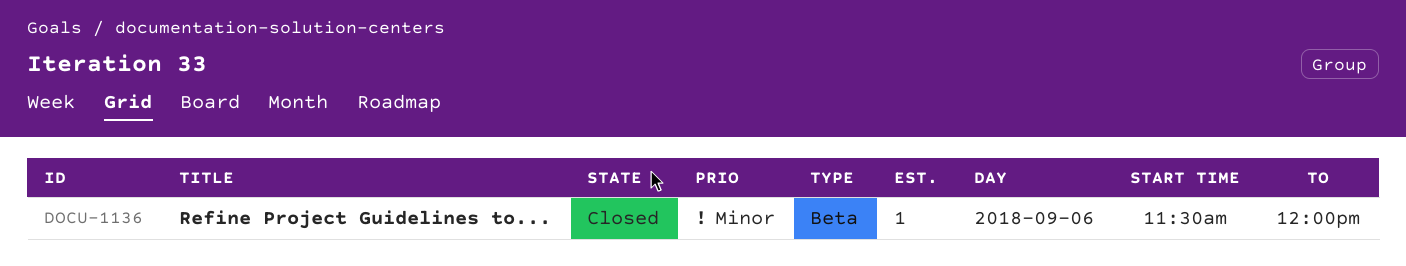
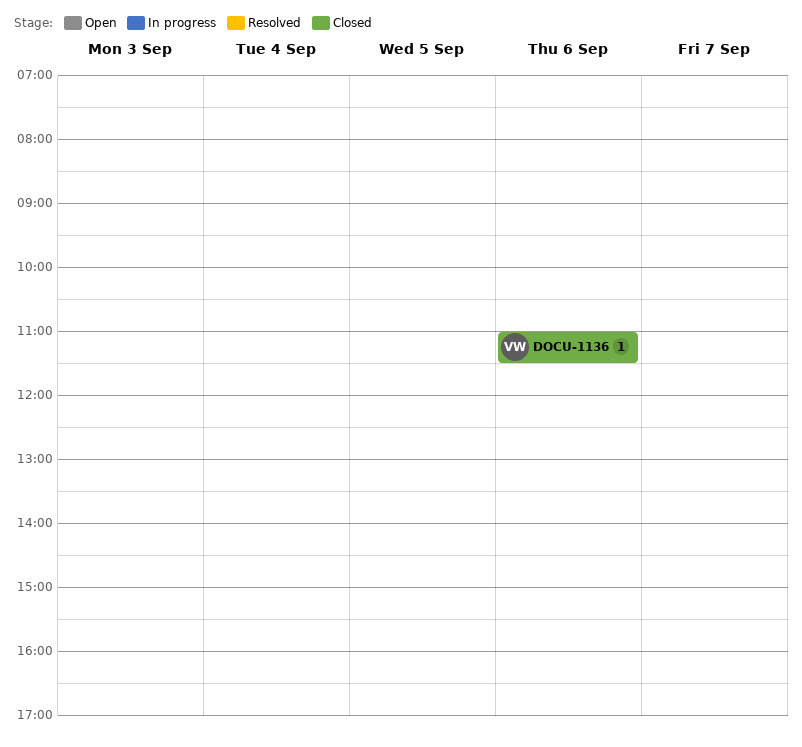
DOCU-1136, begins: 11:30 -> 11:00
DOCU-1136, ends: 12:00 -> 11:30

